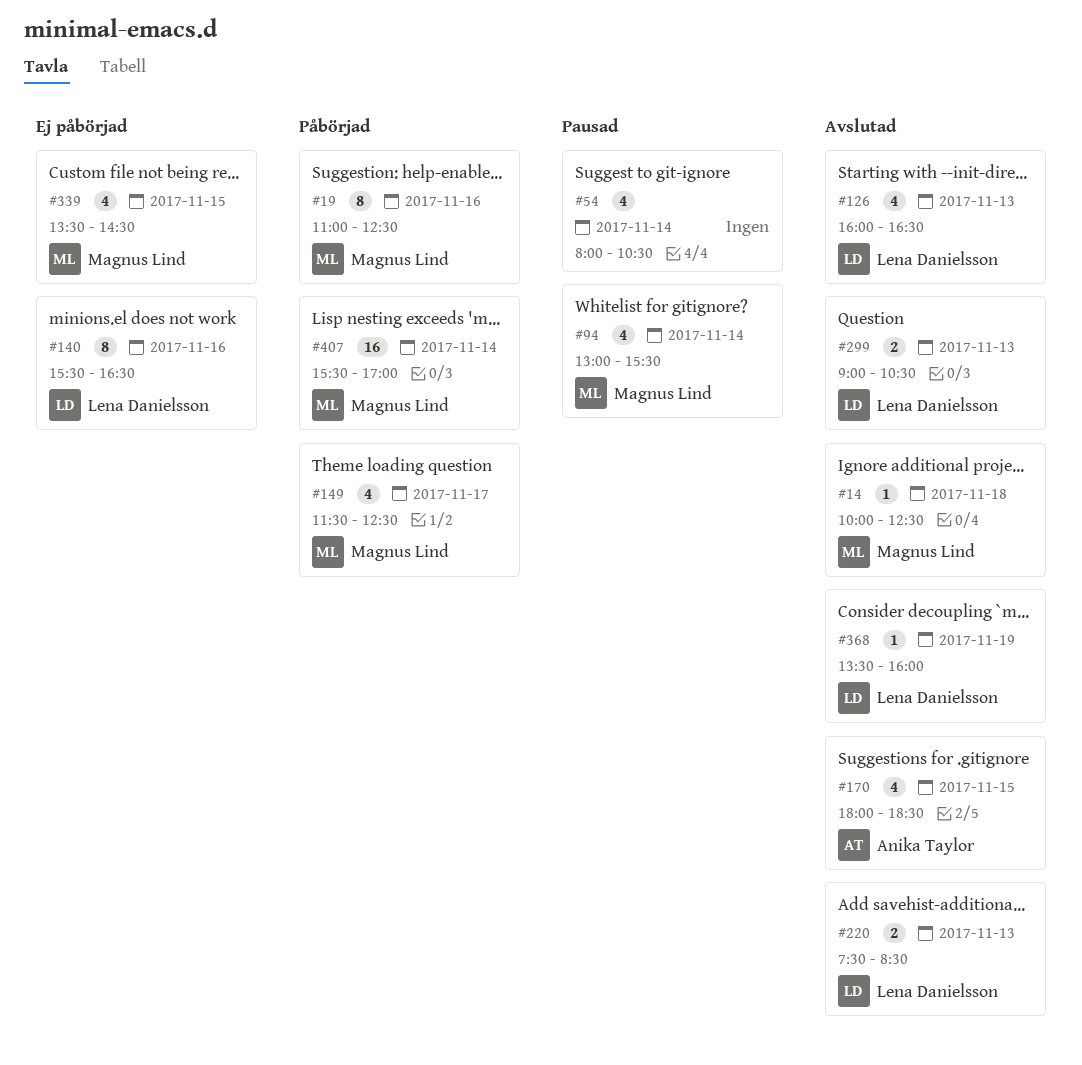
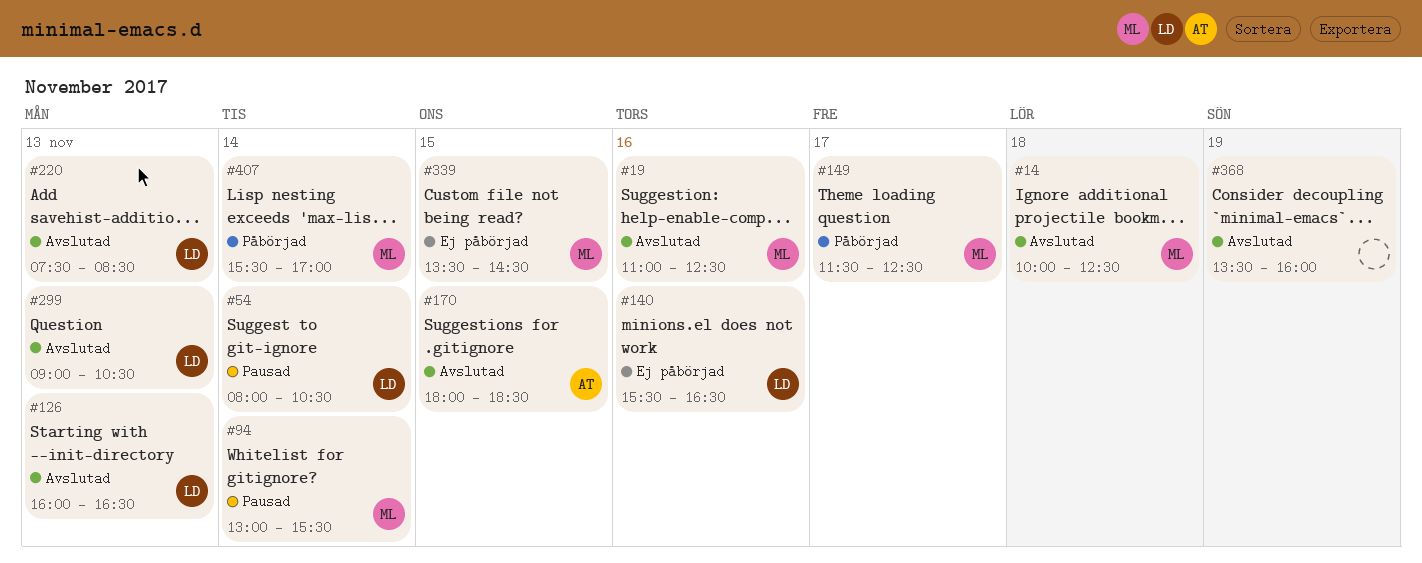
#19, status: Påbörjad -> Avslutad
#54, owner: none -> Lena Danielsson
#368, owner: Lena Danielsson -> none

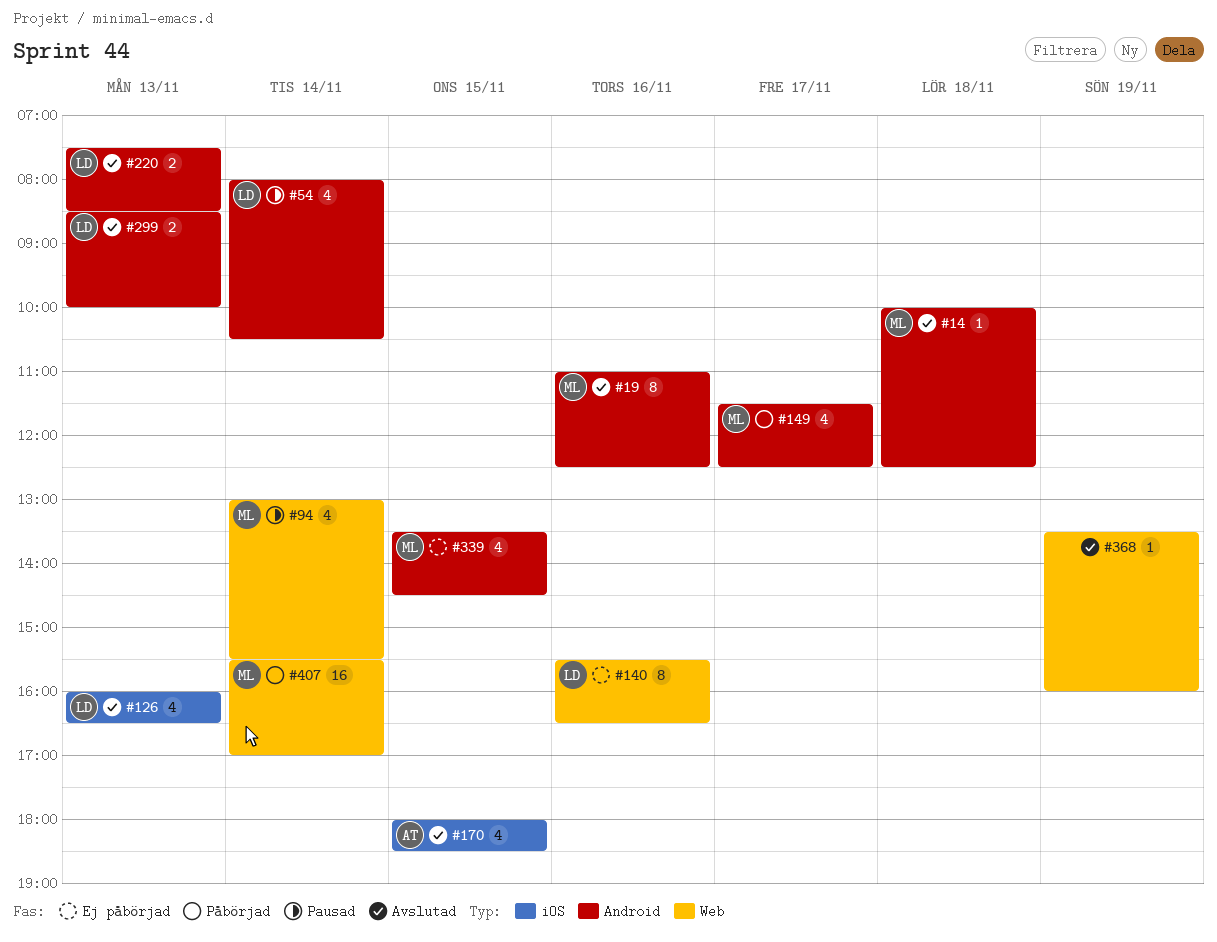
#299, begins: 09:00 -> 08:30
#299, ends: 10:30 -> 10:00

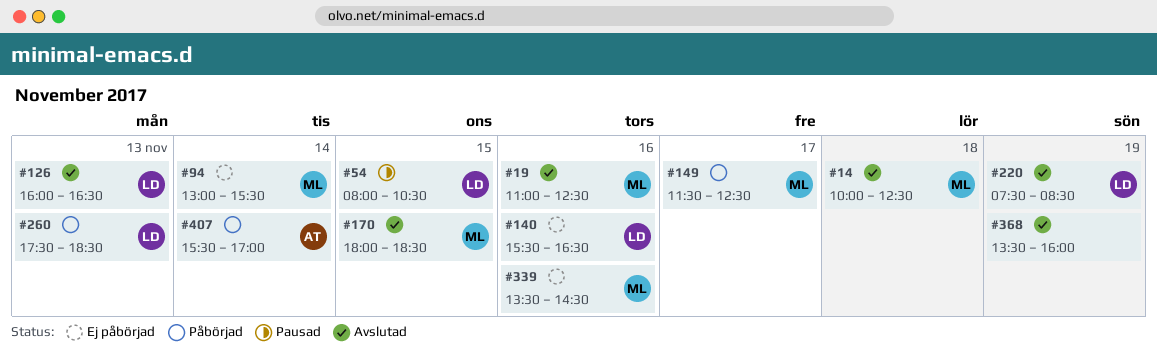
#54, day: Nov 14 -> Nov 15
#94, status: Pausad -> Ej påbörjad
#170, owner: AT -> ML
#220, day: Nov 13 -> Nov 19
#260: none -> present
#299: present -> none
#339, day: Nov 15 -> Nov 16
#407, owner: ML -> AT

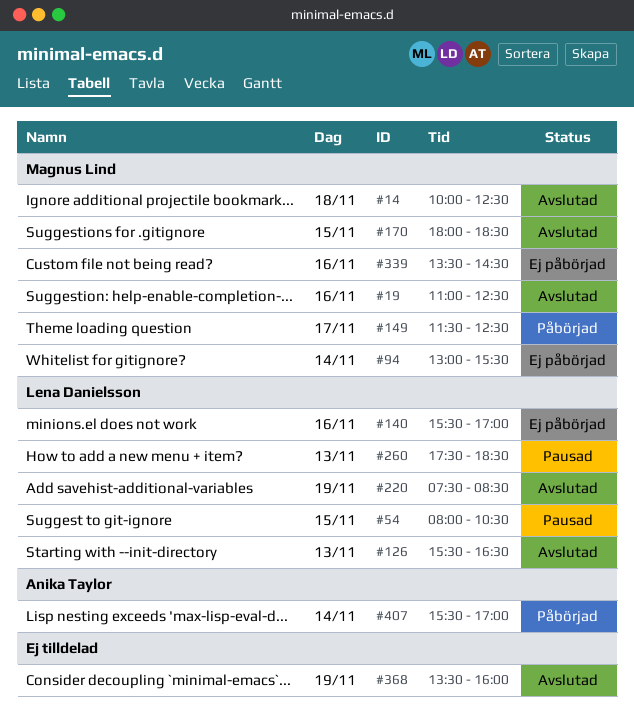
#126, begins: 16:00 -> 15:30
#140, ends: 16:30 -> 17:00
#260, status: Påbörjad -> Pausad

